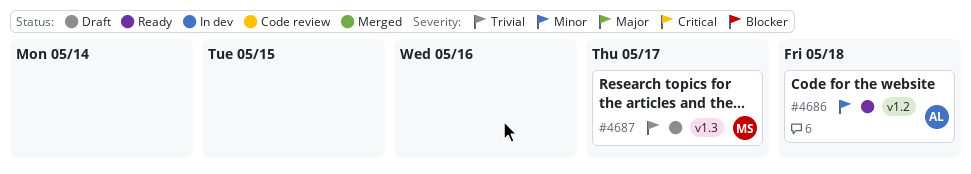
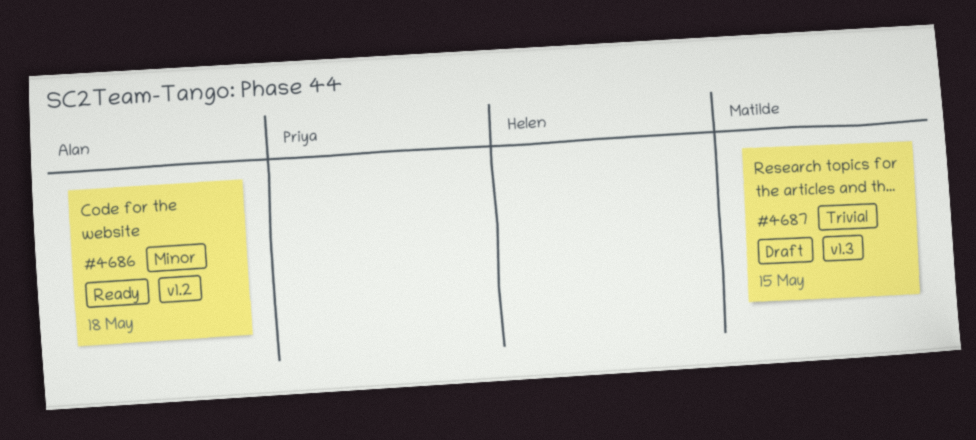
#4687, due: May 17 -> May 15

